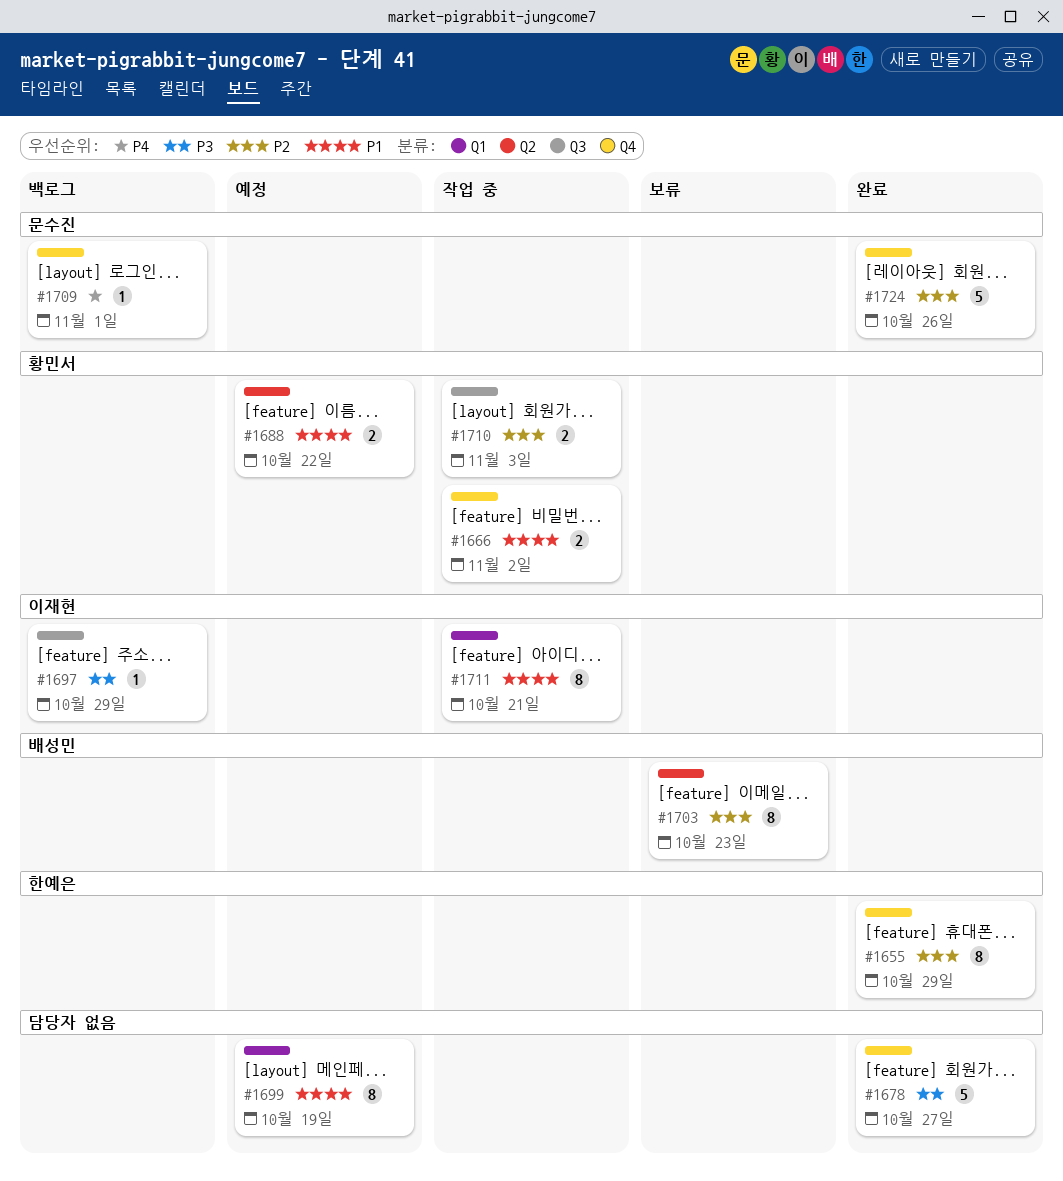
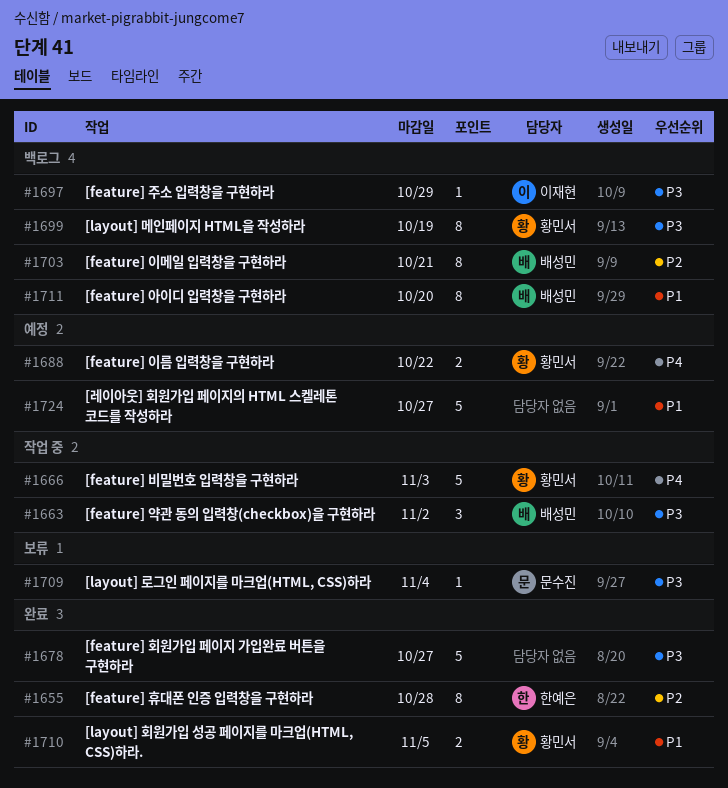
#1655, due: Oct 29 -> Oct 28
#1663: none -> present
#1666, priority: P1 -> P4
#1666, estimate: 2 -> 5
#1666, due: Nov 2 -> Nov 3
#1688, priority: P1 -> P4
#1699, status: 예정 -> 백로그
#1699, owner: none -> 황민서
#1699, priority: P1 -> P3
#1703, status: 보류 -> 백로그
#1703, due: Oct 23 -> Oct 21
#1709, status: 백로그 -> 보류
#1709, priority: P4 -> P3
#1709, due: Nov 1 -> Nov 4
#1710, status: 작업 중 -> 완료
#1710, priority: P2 -> P1
#1710, due: Nov 3 -> Nov 5
#1711, status: 작업 중 -> 백로그
#1711, owner: 이재현 -> 배성민
#1711, due: Oct 21 -> Oct 20
#1724, status: 완료 -> 예정
#1724, owner: 문수진 -> none
#1724, priority: P2 -> P1
#1724, due: Oct 26 -> Oct 27

